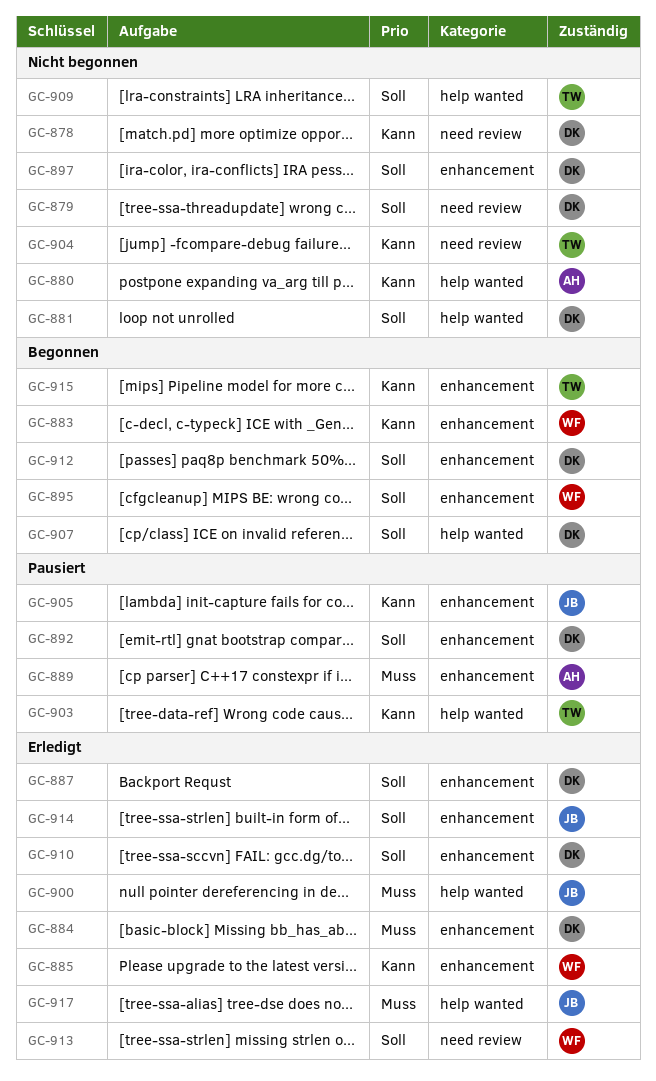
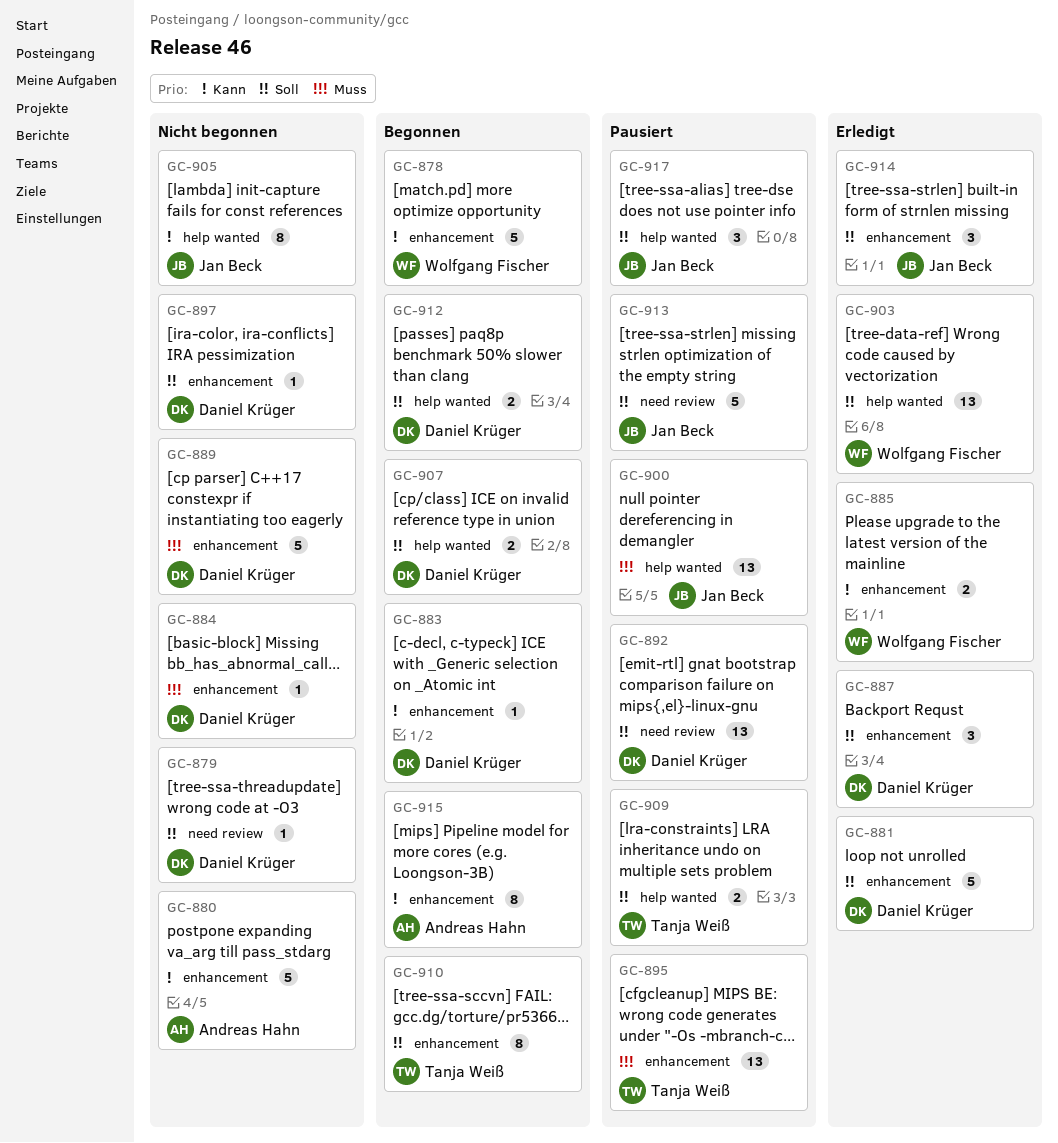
GC-878, status: Nicht begonnen -> Begonnen
GC-878, owner: Daniel Krüger -> Wolfgang Fischer
GC-878, label: need review -> enhancement
GC-880, label: help wanted -> enhancement
GC-881, status: Nicht begonnen -> Erledigt
GC-881, label: help wanted -> enhancement
GC-883, owner: Wolfgang Fischer -> Daniel Krüger
GC-884, status: Erledigt -> Nicht begonnen
GC-889, status: Pausiert -> Nicht begonnen
GC-889, owner: Andreas Hahn -> Daniel Krüger
GC-892, label: enhancement -> need review
GC-895, status: Begonnen -> Pausiert
GC-895, owner: Wolfgang Fischer -> Tanja Weiß
GC-895, priority: Soll -> Muss
GC-900, status: Erledigt -> Pausiert
GC-903, status: Pausiert -> Erledigt
GC-903, owner: Tanja Weiß -> Wolfgang Fischer
GC-903, priority: Kann -> Soll
GC-904: present -> none
GC-905, status: Pausiert -> Nicht begonnen
GC-905, label: enhancement -> help wanted
GC-909, status: Nicht begonnen -> Pausiert
GC-910, status: Erledigt -> Begonnen
GC-910, owner: Daniel Krüger -> Tanja Weiß
GC-912, label: enhancement -> help wanted
GC-913, status: Erledigt -> Pausiert
GC-913, owner: Wolfgang Fischer -> Jan Beck
GC-915, owner: Tanja Weiß -> Andreas Hahn
GC-917, status: Erledigt -> Pausiert
GC-917, priority: Muss -> Soll

